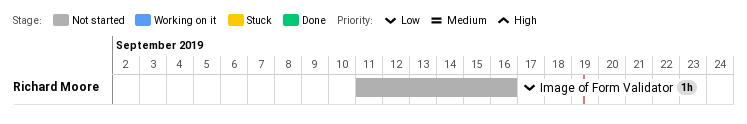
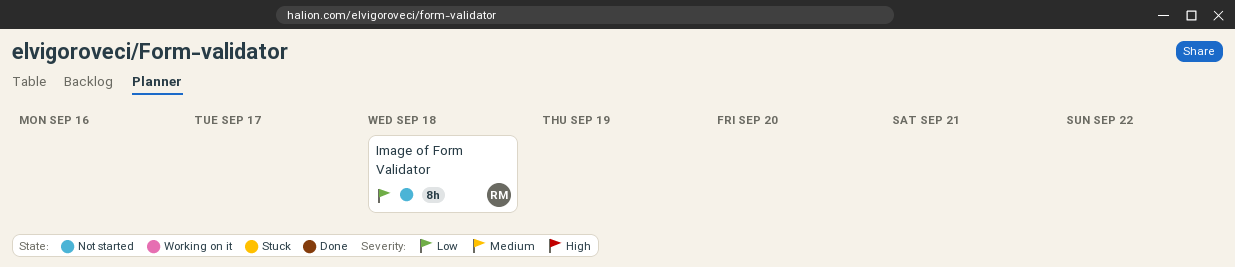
Image of Form Validator, estimate: 1h -> 8h
Image of Form Validator, due: Sep 16 -> Sep 18

